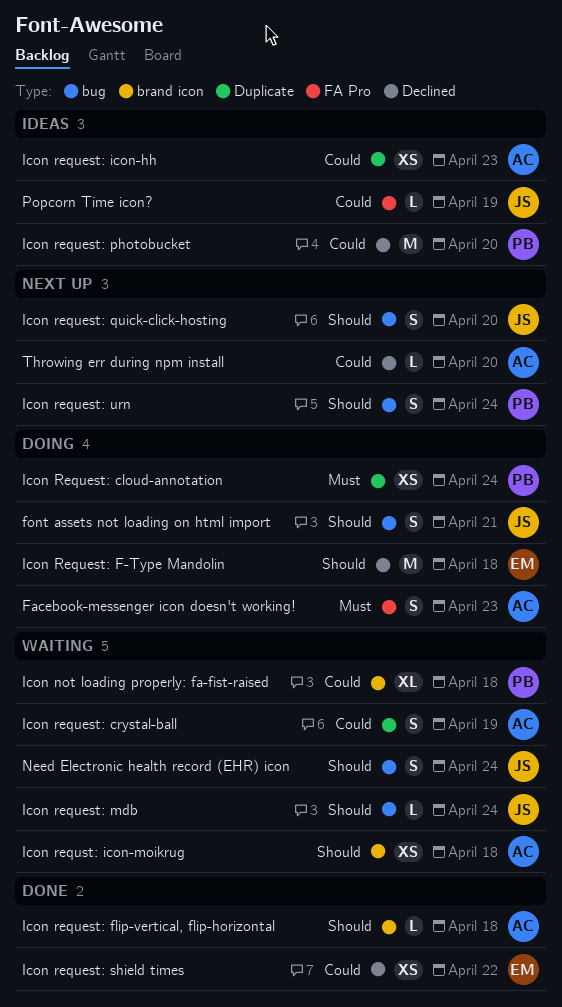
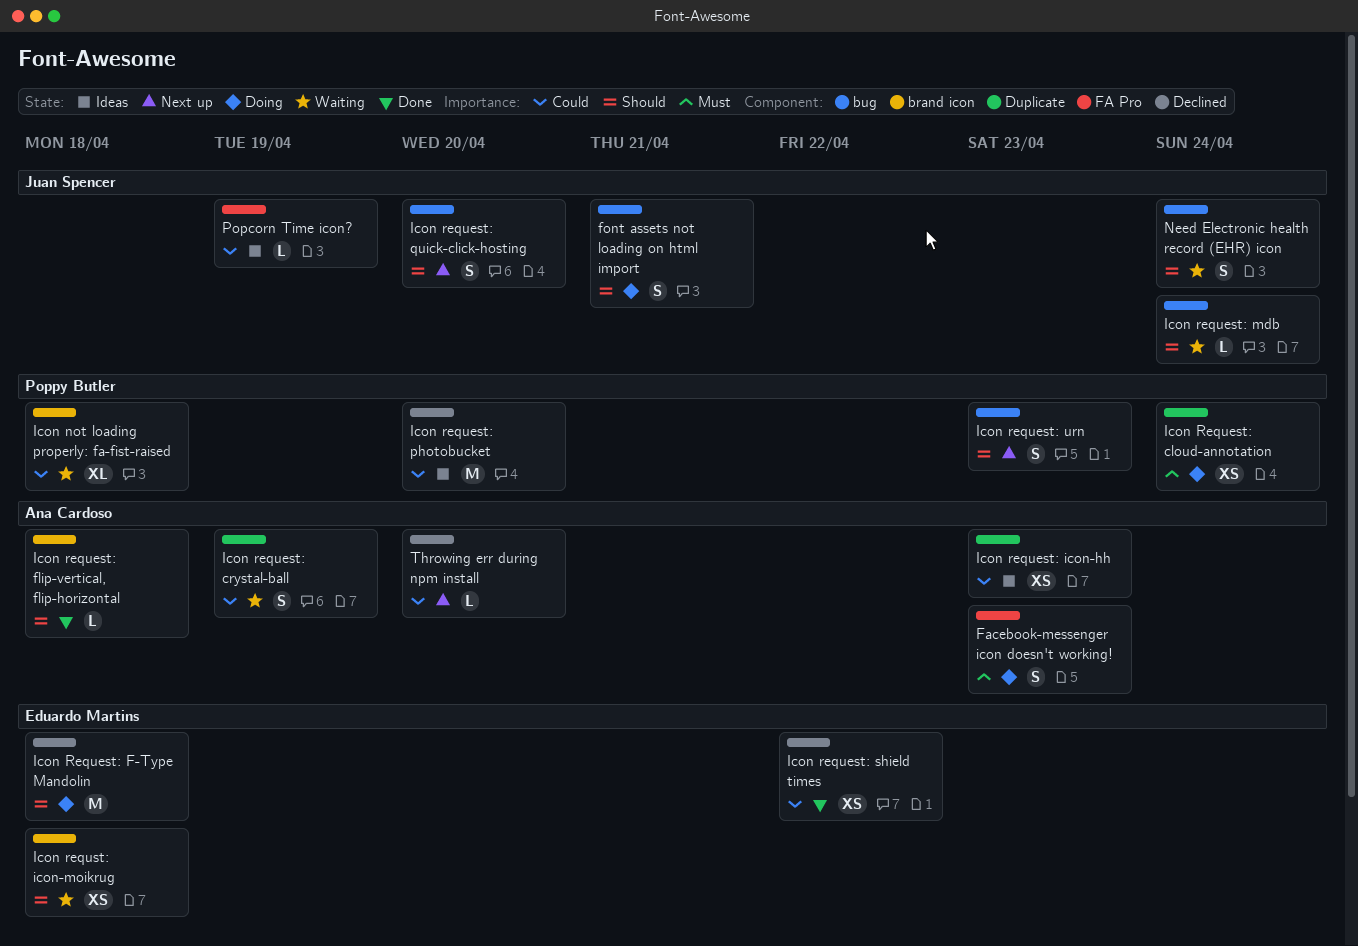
Icon request: urn, due: Apr 24 -> Apr 23
Icon requst: icon-moikrug, owner: Ana Cardoso -> Eduardo Martins

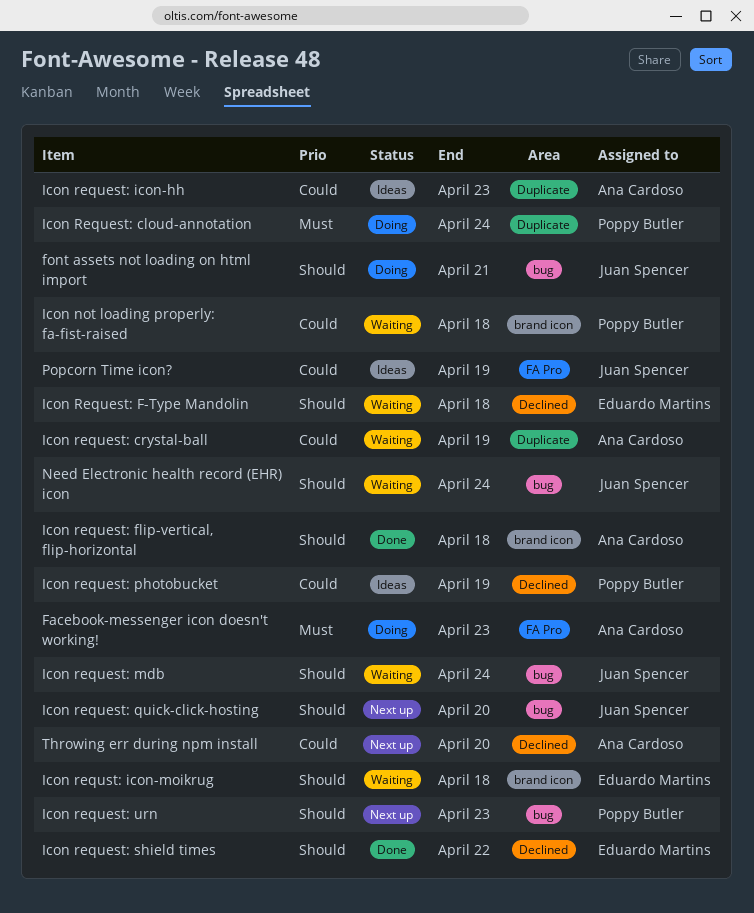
Icon Request: F-Type Mandolin, status: Doing -> Waiting
Icon request: photobucket, due: Apr 20 -> Apr 19
Icon request: shield times, priority: Could -> Should

